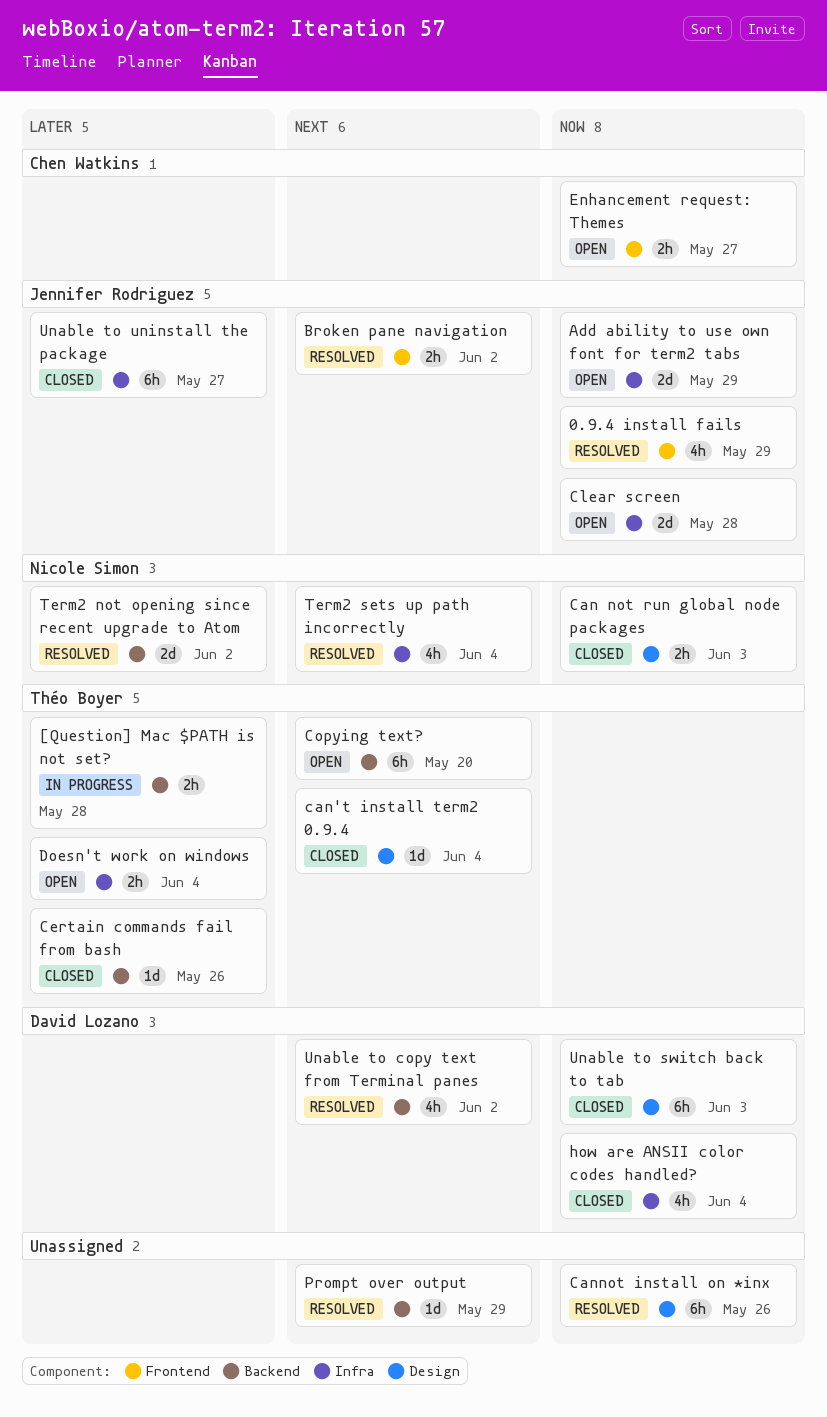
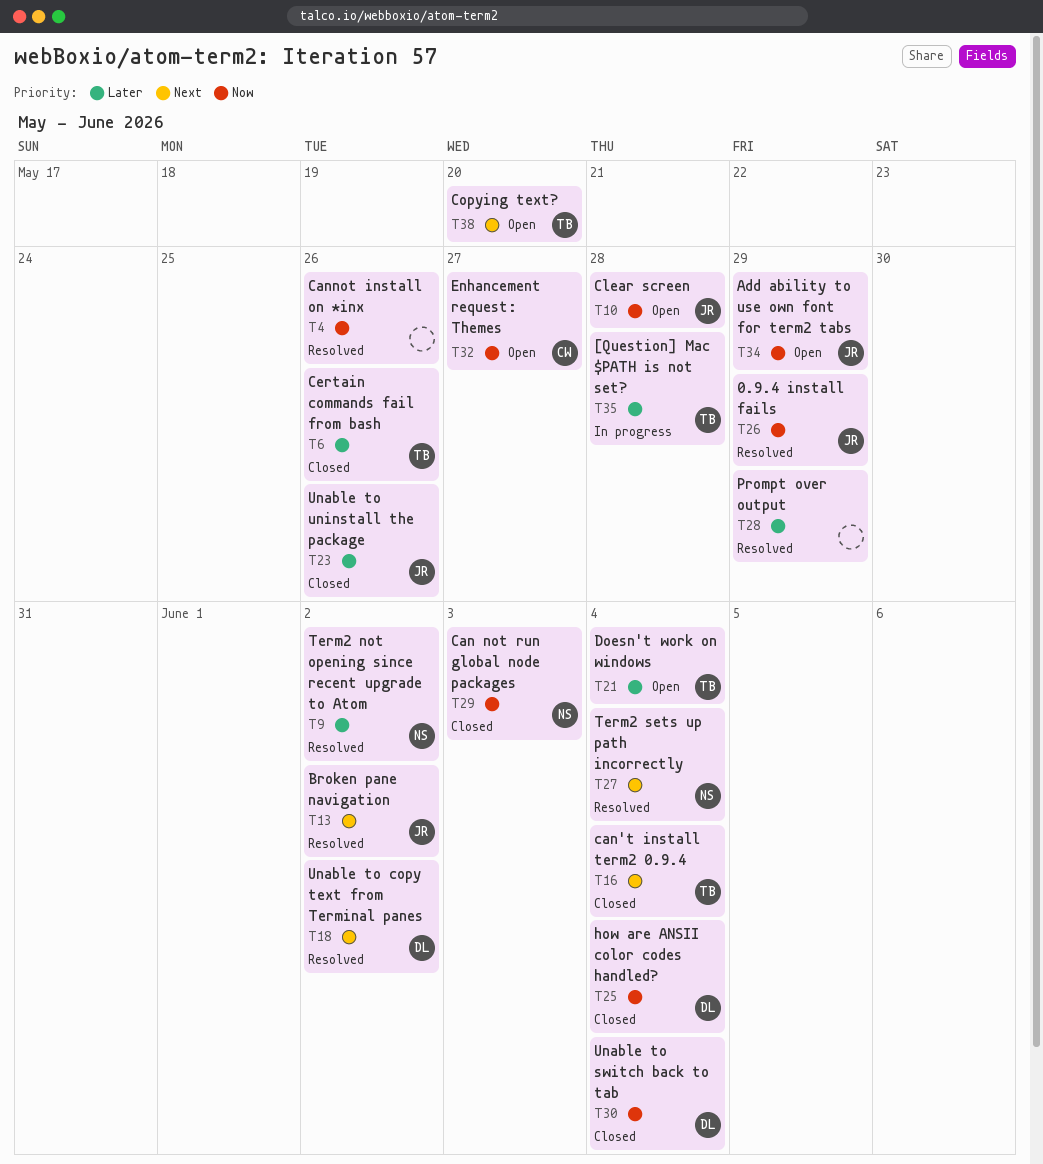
Prompt over output, priority: Next -> Later
Unable to switch back to tab, due: Jun 3 -> Jun 4
Unable to uninstall the package, due: May 27 -> May 26

